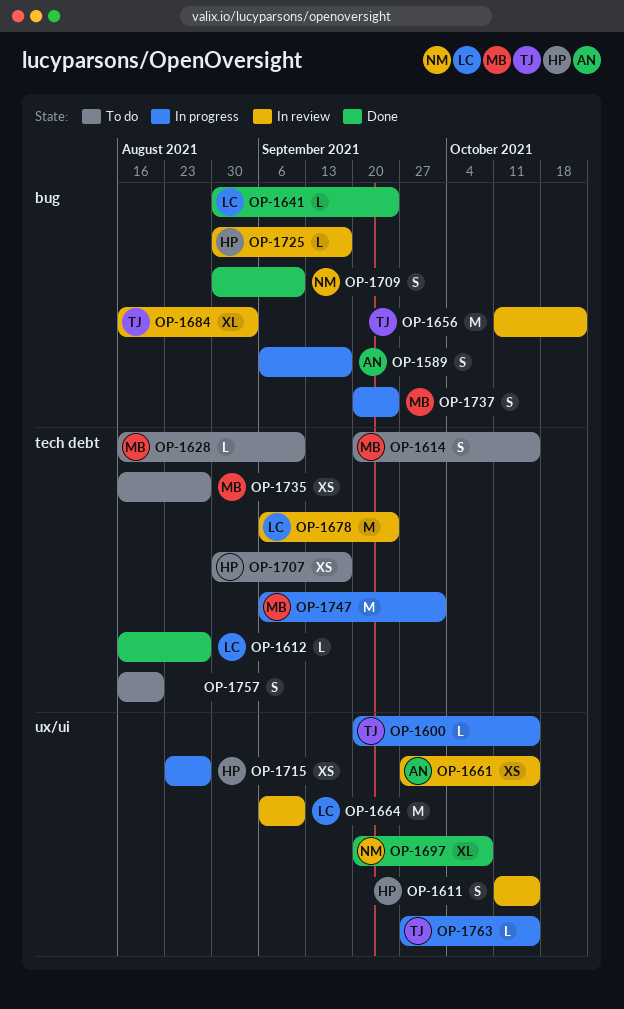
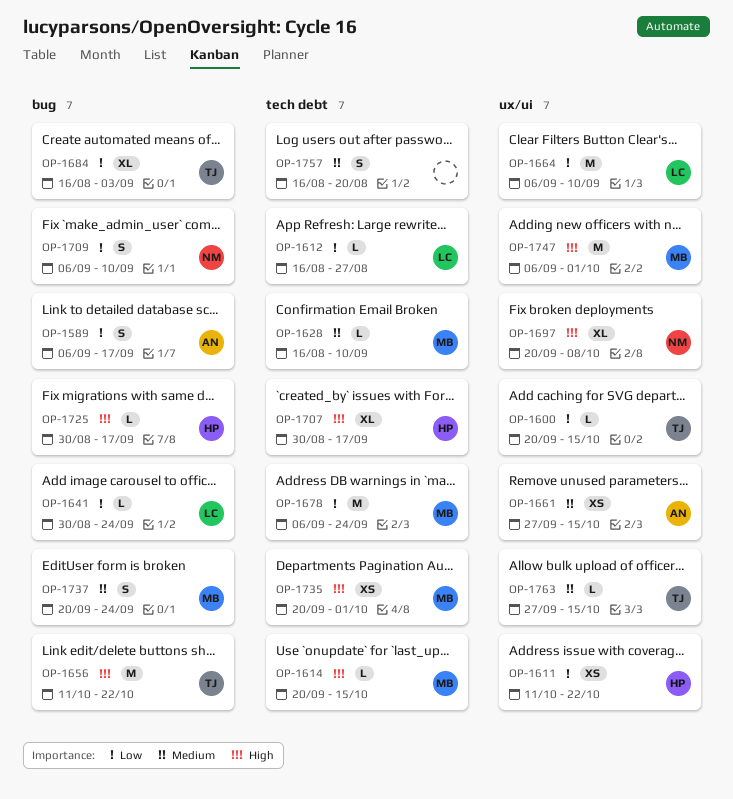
OP-1611, estimate: S -> XS
OP-1611, due: Oct 15 -> Oct 22
OP-1614, estimate: S -> L
OP-1678, owner: LC -> MB
OP-1707, estimate: XS -> XL
OP-1709, start: Aug 30 -> Sep 6
OP-1715: present -> none
OP-1735, start: Aug 16 -> Sep 20
OP-1735, due: Aug 27 -> Oct 1
OP-1747, label: tech debt -> ux/ui

